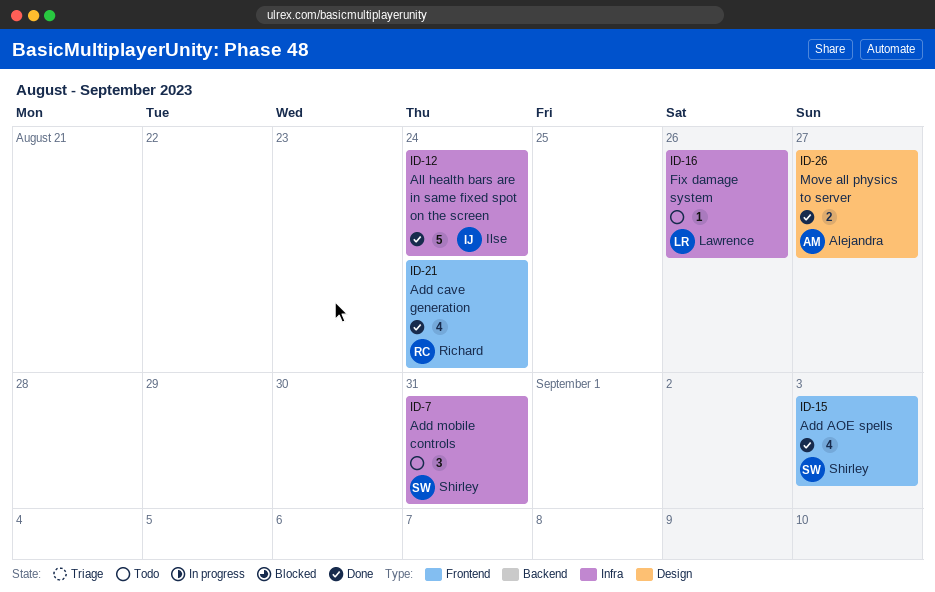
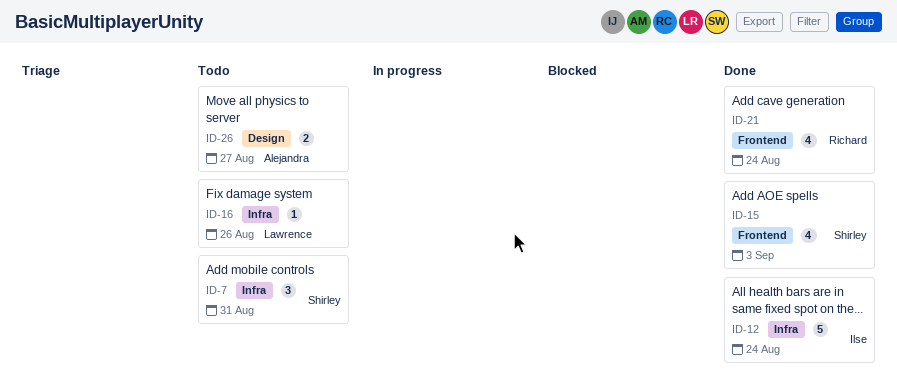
ID-26, status: Done -> Todo

